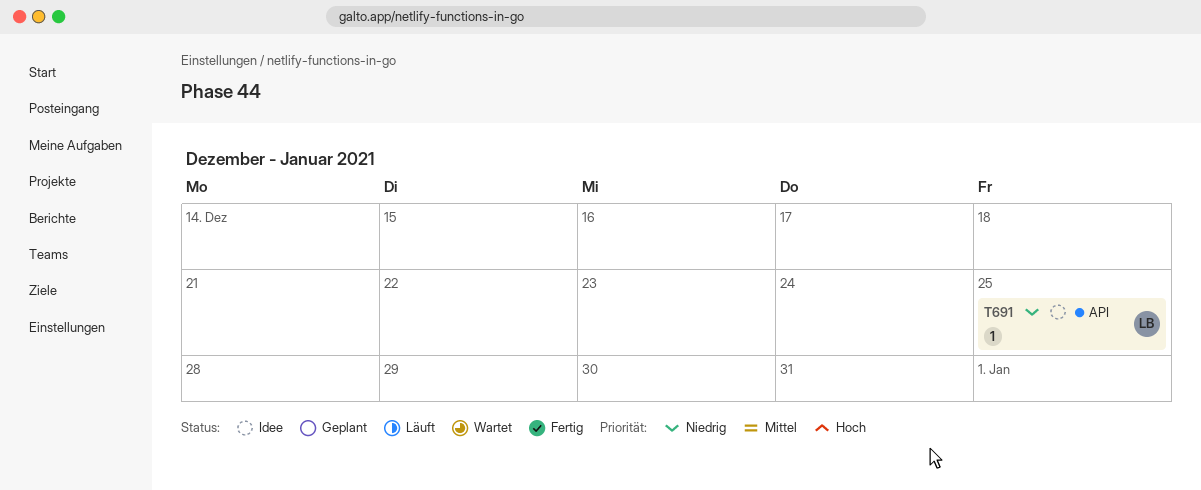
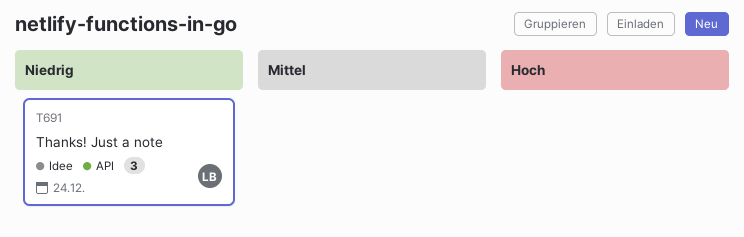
T691, estimate: 1 -> 3
T691, due: Dec 25 -> Dec 24

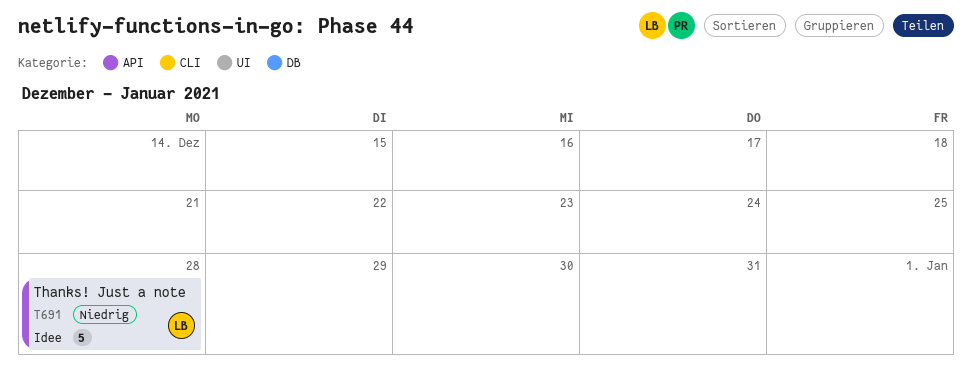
T691, estimate: 3 -> 5
T691, due: Dec 24 -> Dec 28

